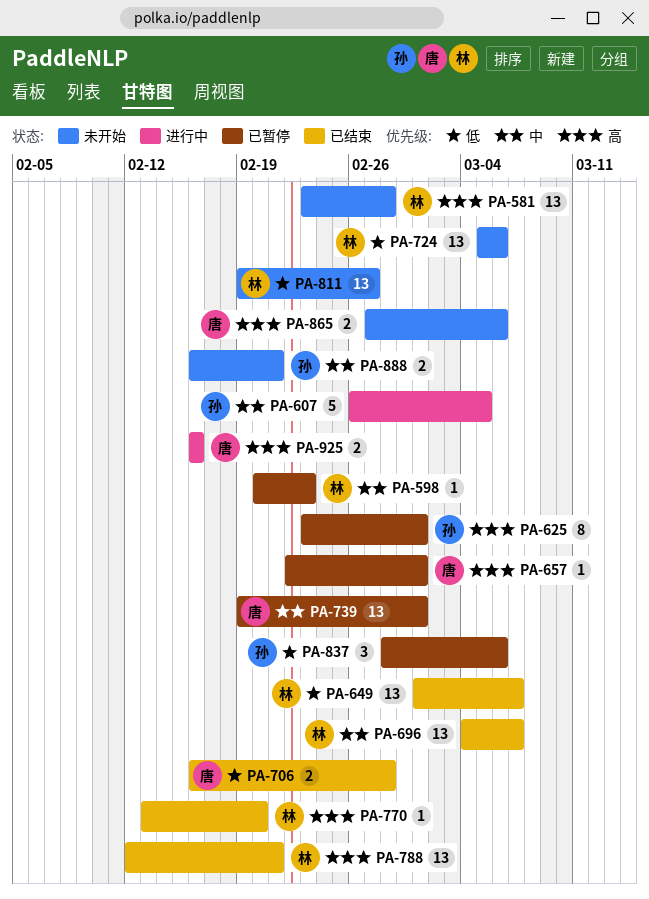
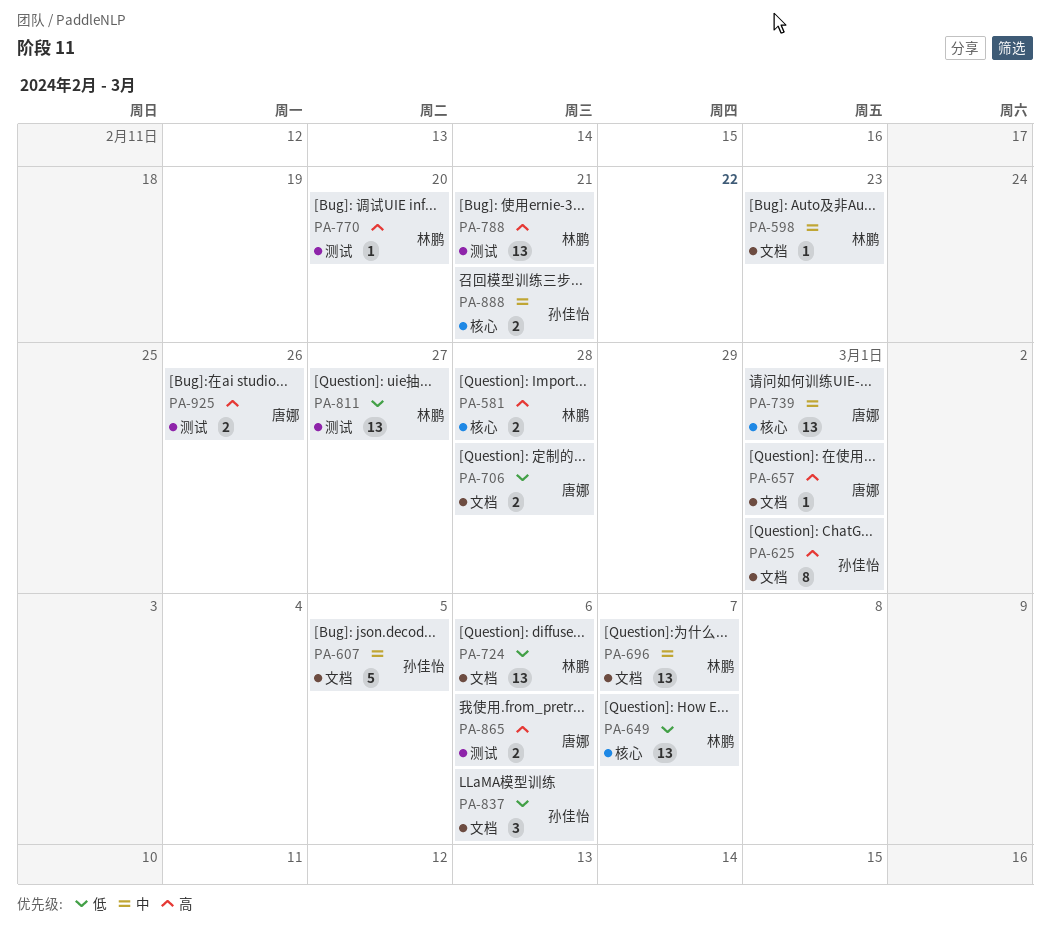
PA-581, estimate: 13 -> 2
PA-925, due: Feb 16 -> Feb 26

